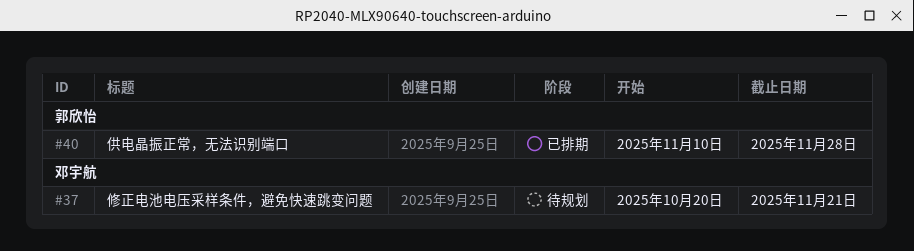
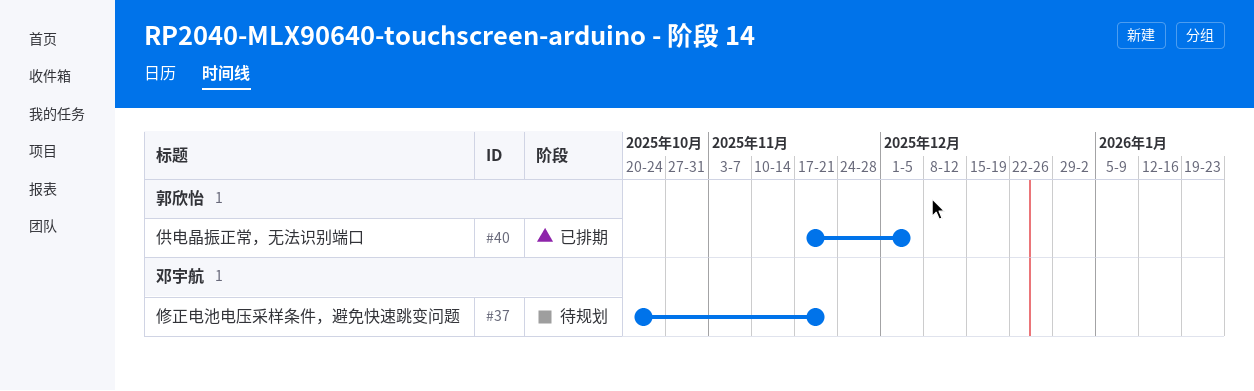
#40, start: Nov 10 -> Nov 17
#40, due: Nov 28 -> Dec 5

